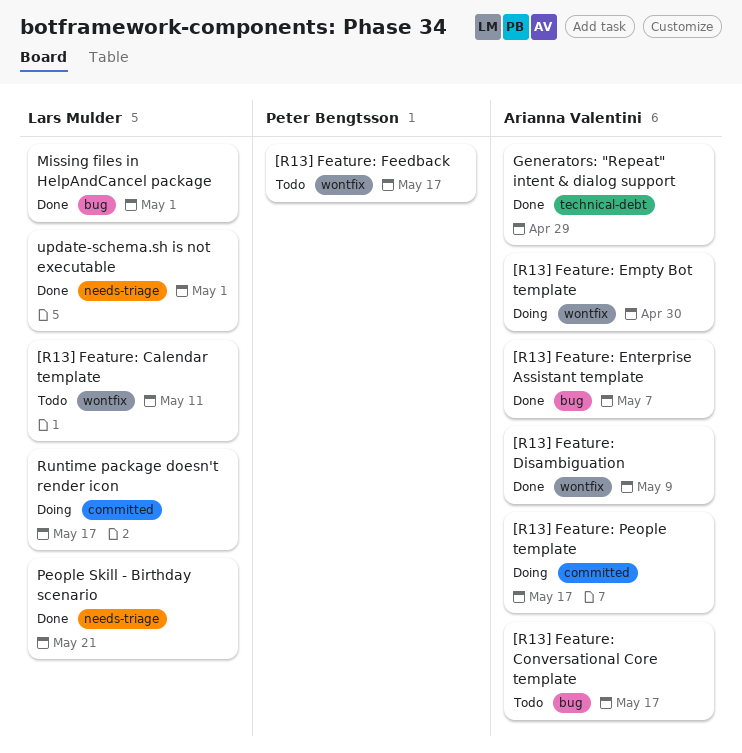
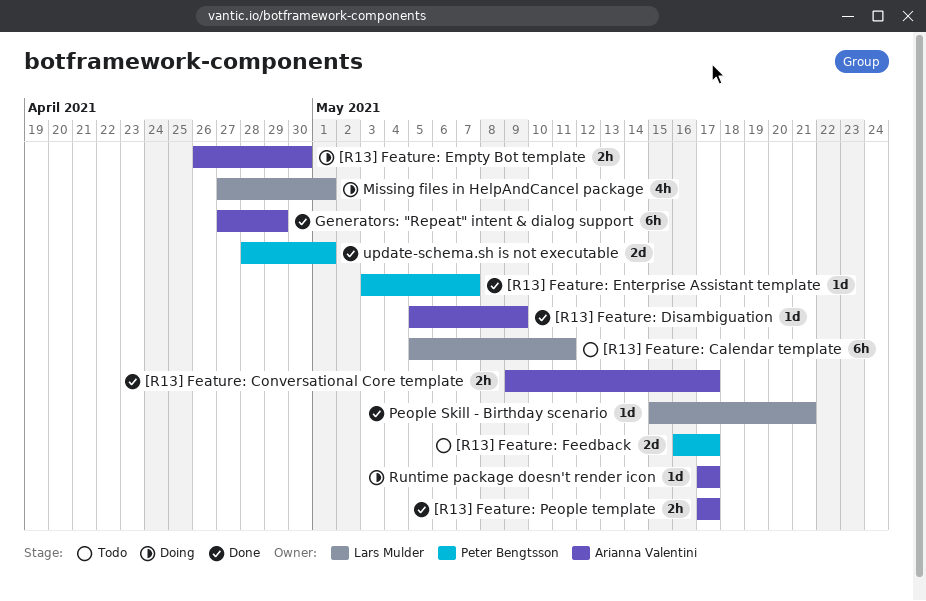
[R13] Feature: Conversational Core template, status: Todo -> Done
[R13] Feature: Enterprise Assistant template, owner: Arianna Valentini -> Peter Bengtsson
[R13] Feature: People template, status: Doing -> Done
Missing files in HelpAndCancel package, status: Done -> Doing
Runtime package doesn't render icon, owner: Lars Mulder -> Arianna Valentini
update-schema.sh is not executable, owner: Lars Mulder -> Peter Bengtsson

